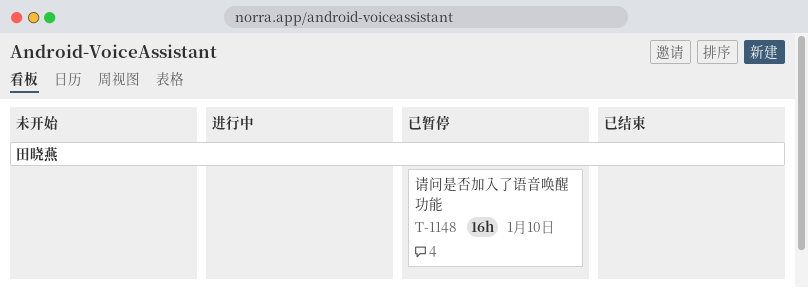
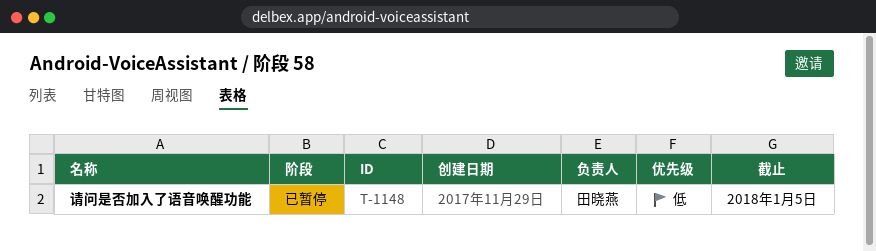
T-1148, due: Jan 10 -> Jan 5

